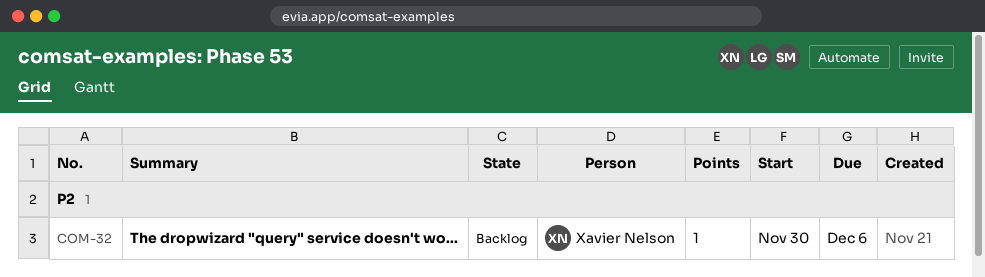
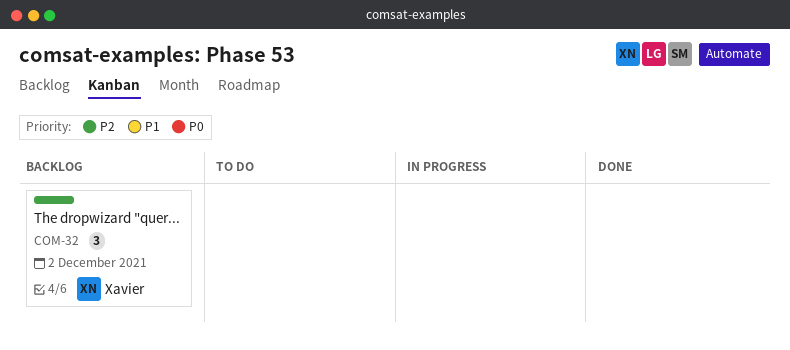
COM-32, estimate: 1 -> 3
COM-32, due: Dec 6 -> Dec 2

